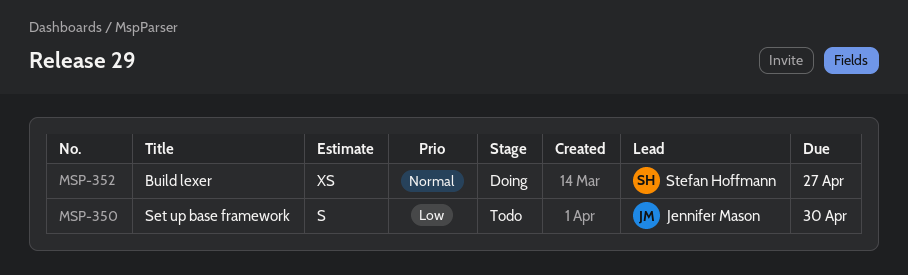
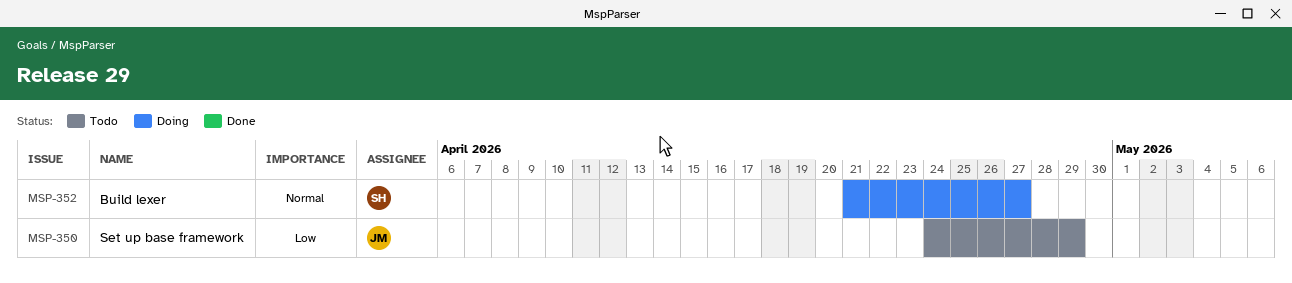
MSP-350, due: Apr 30 -> Apr 29

